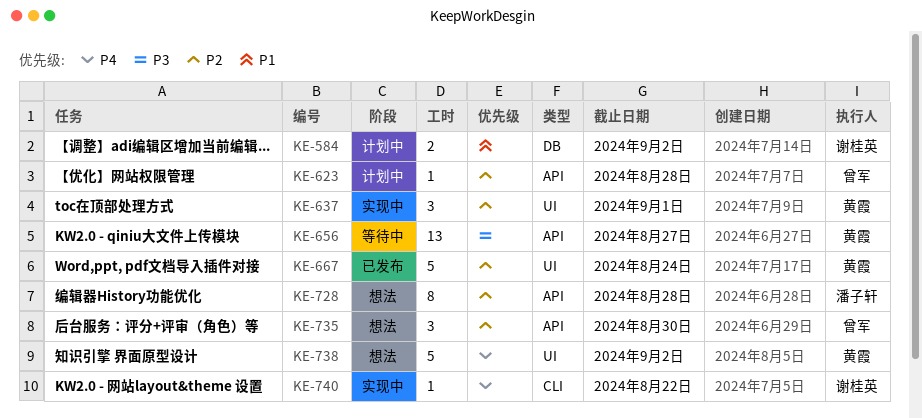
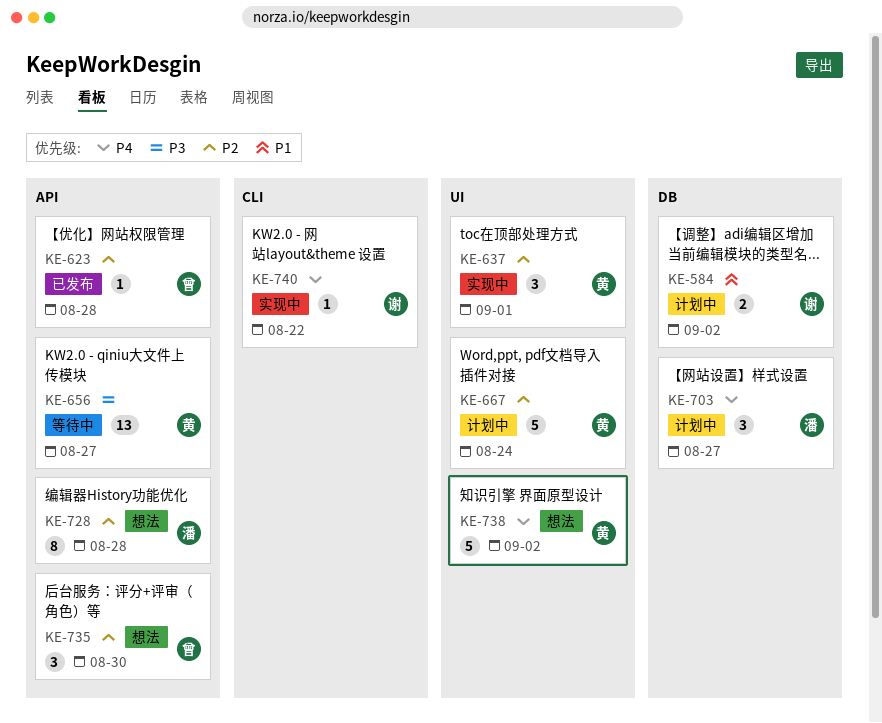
KE-623, status: 计划中 -> 已发布
KE-667, status: 已发布 -> 计划中
KE-703: none -> present

